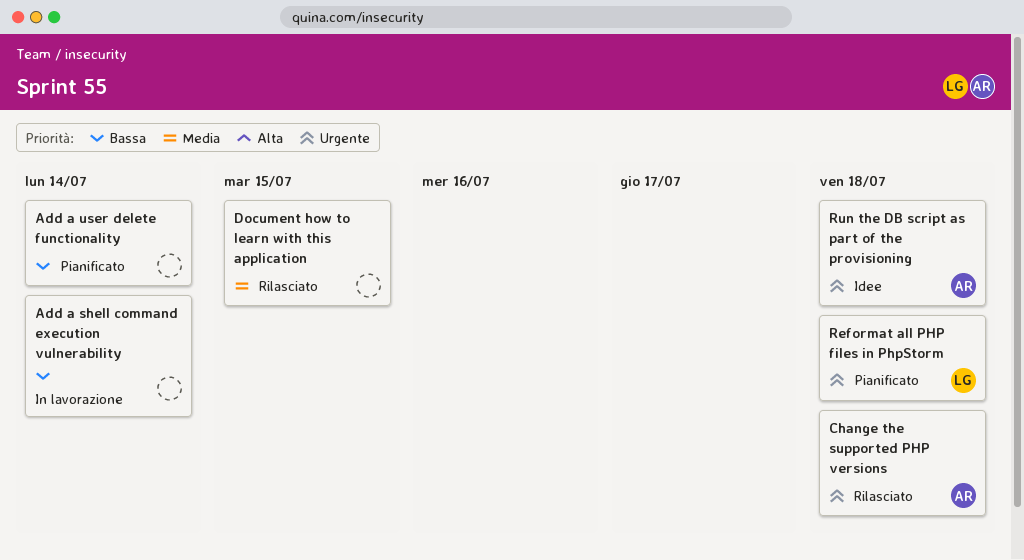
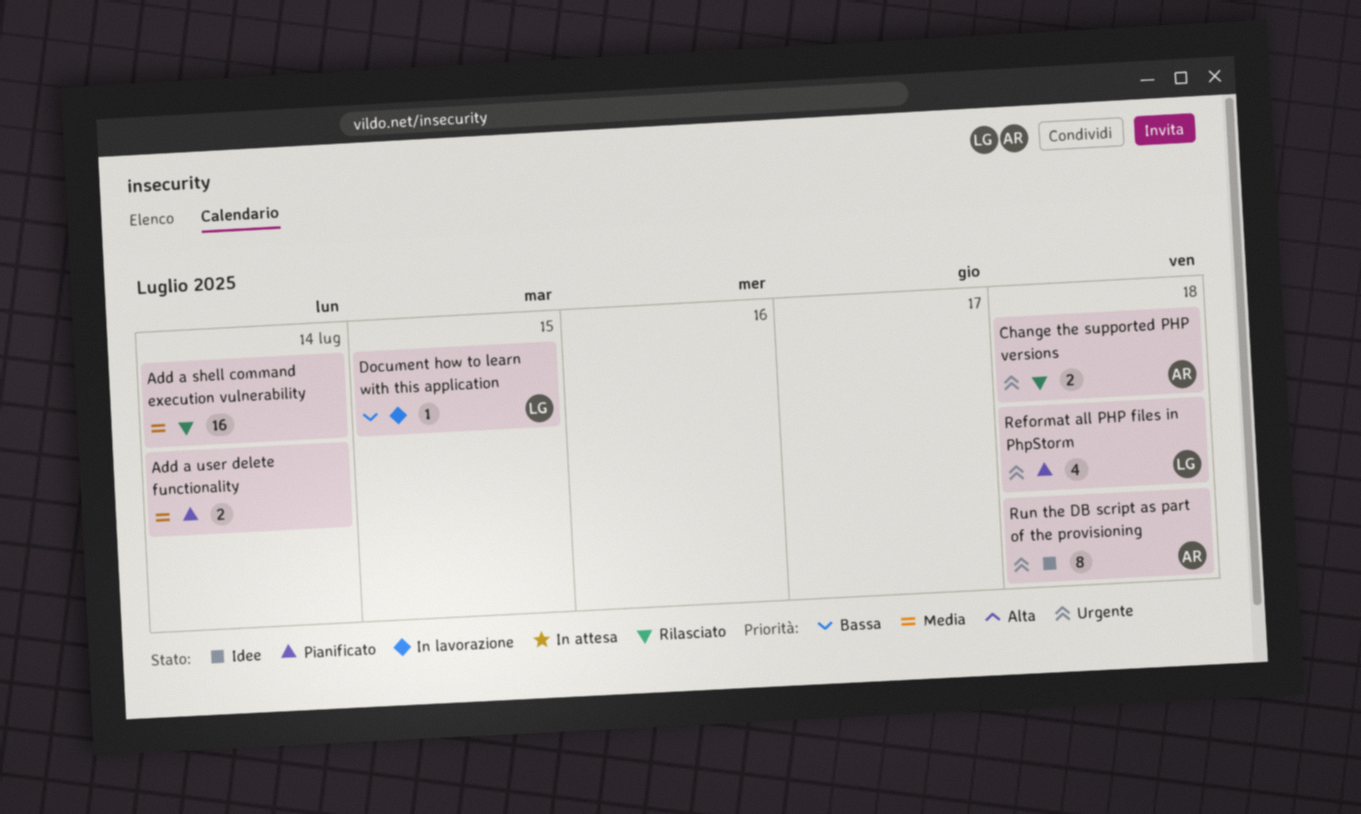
Add a shell command execution vulnerability, status: In lavorazione -> Rilasciato
Add a shell command execution vulnerability, priority: Bassa -> Media
Add a user delete functionality, priority: Bassa -> Media
Document how to learn with this application, status: Rilasciato -> In lavorazione
Document how to learn with this application, owner: none -> LG
Document how to learn with this application, priority: Media -> Bassa

